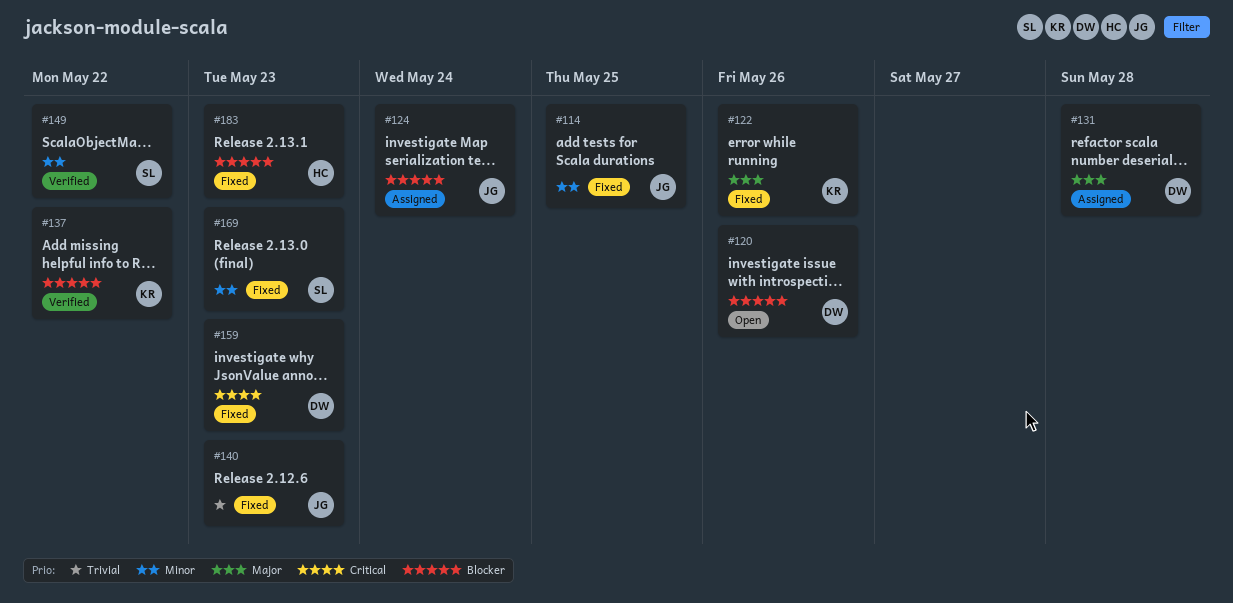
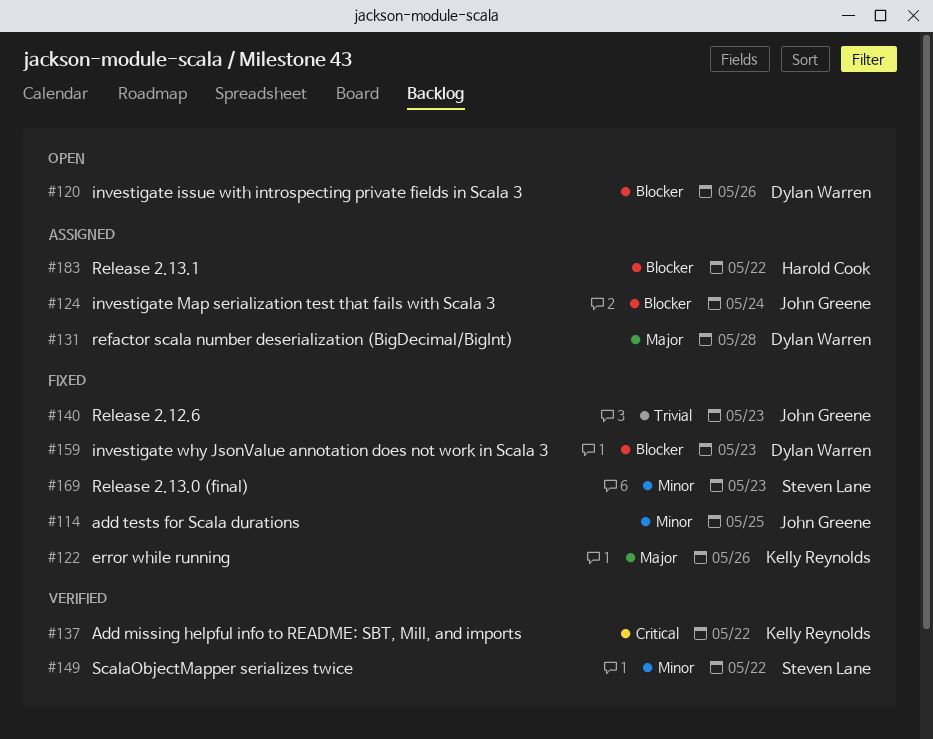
#137, priority: Blocker -> Critical
#159, priority: Critical -> Blocker
#183, status: Fixed -> Assigned
#183, due: May 23 -> May 22

